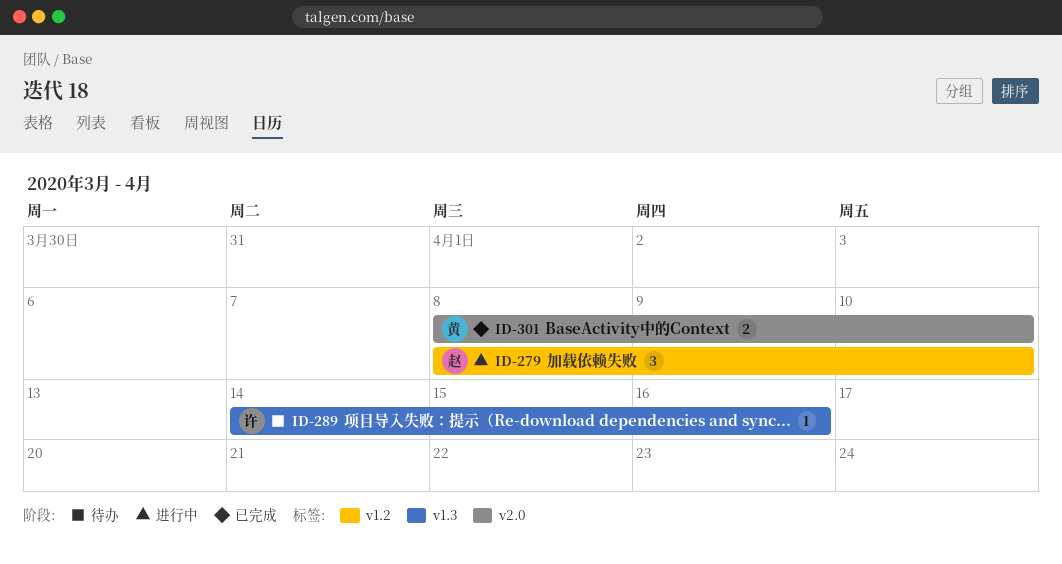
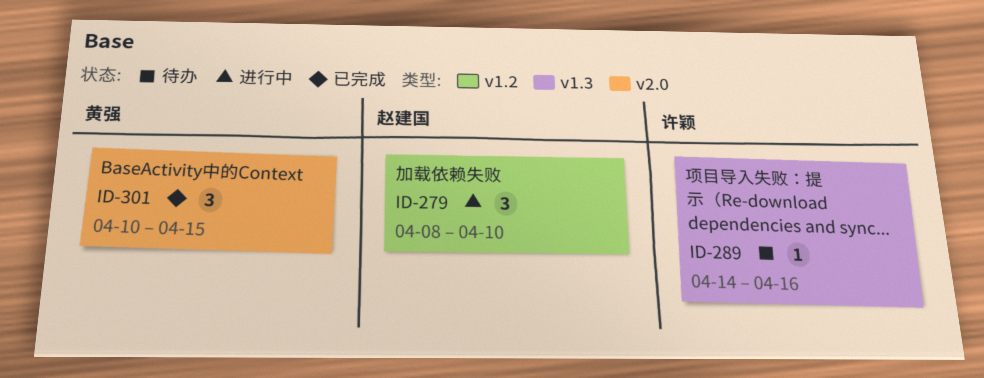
ID-301, estimate: 2 -> 3
ID-301, start: Apr 8 -> Apr 10
ID-301, due: Apr 10 -> Apr 15

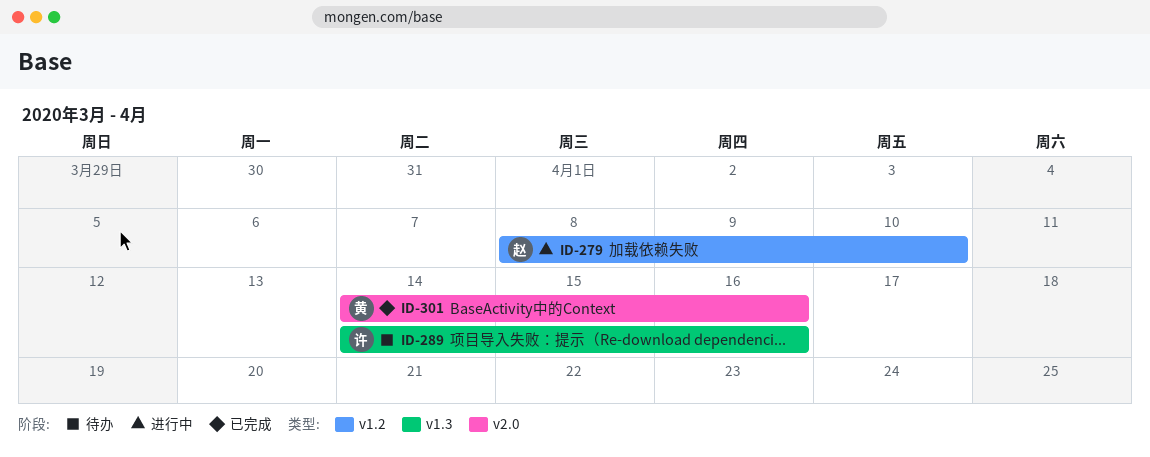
ID-301, start: Apr 10 -> Apr 14
ID-301, due: Apr 15 -> Apr 16

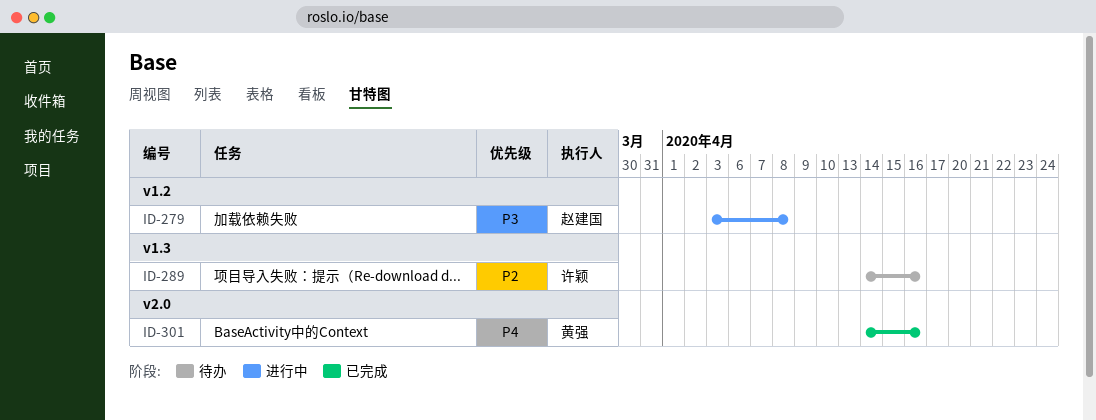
ID-279, start: Apr 8 -> Apr 3
ID-279, due: Apr 10 -> Apr 8

